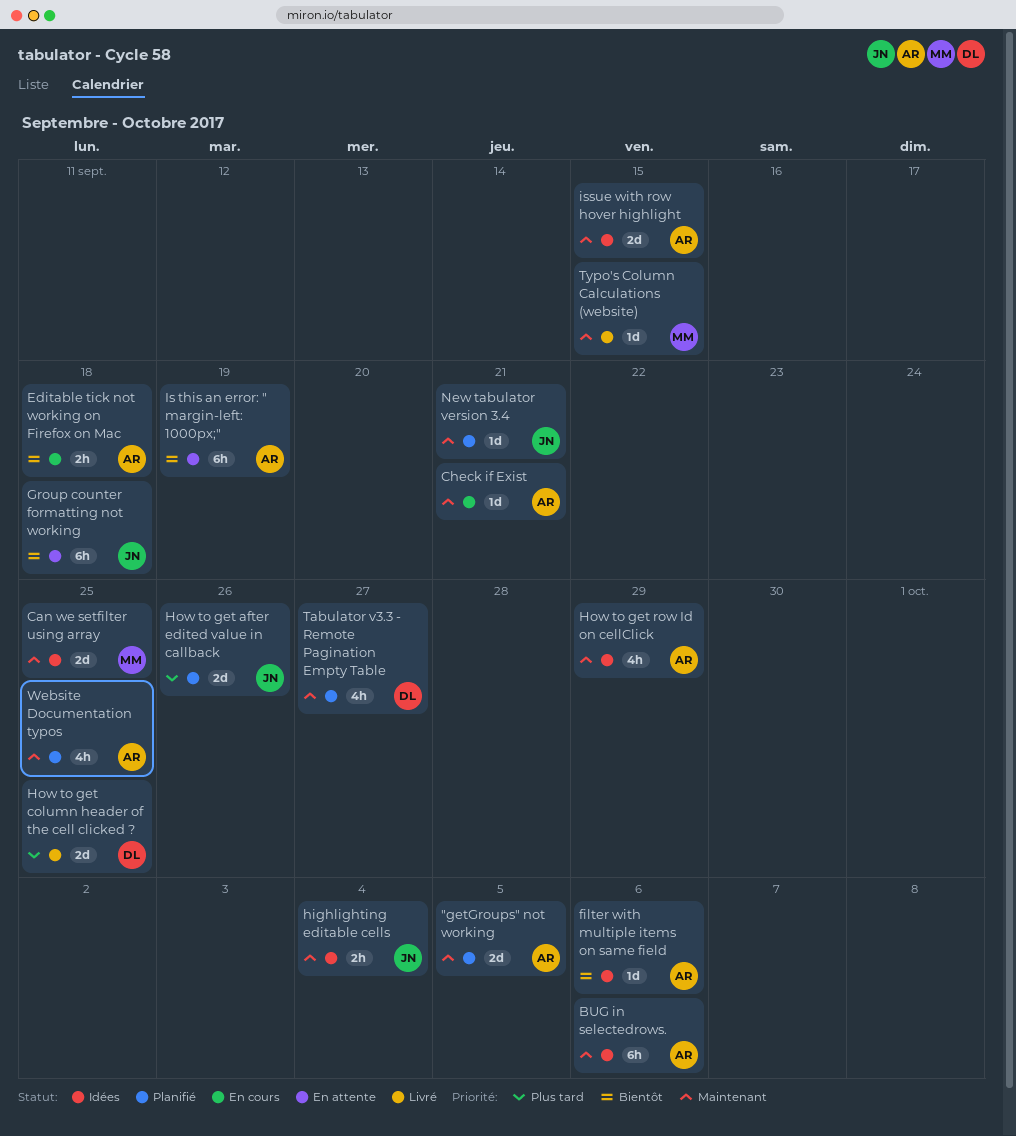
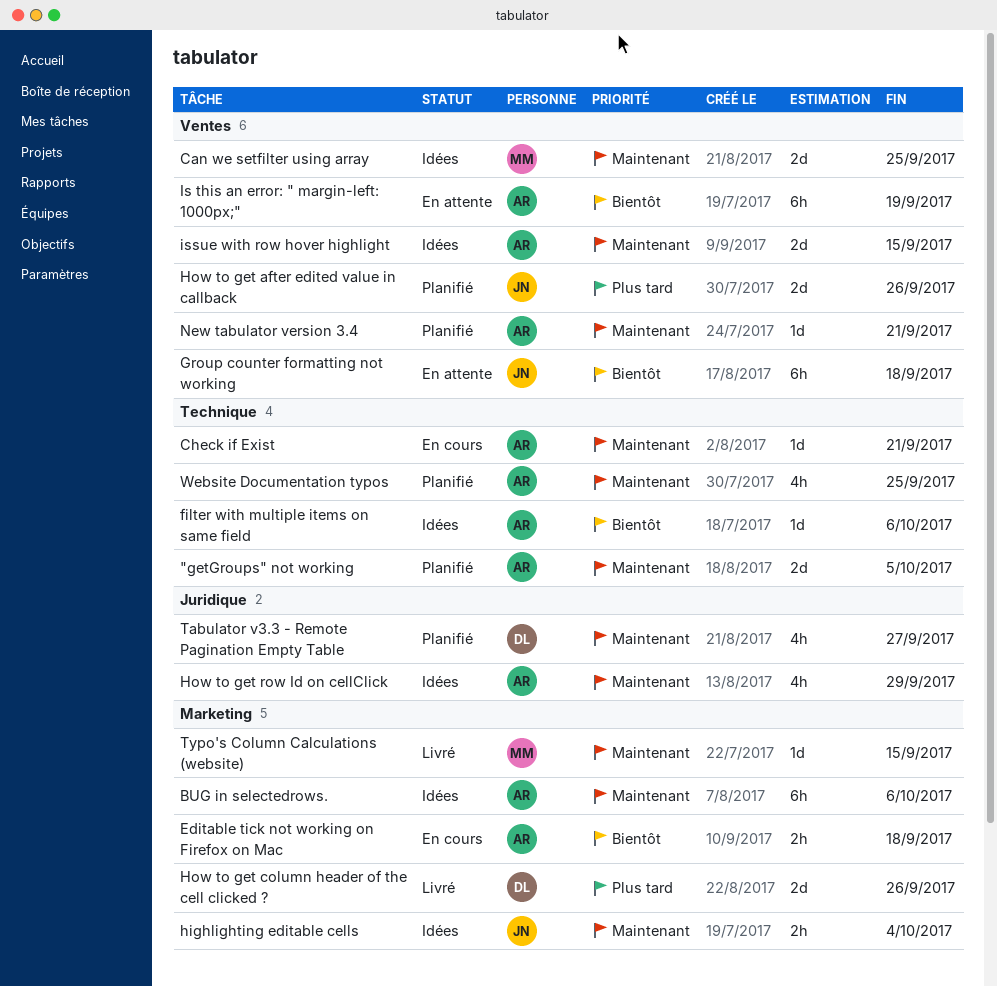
How to get column header of the cell clicked ?, due: Sep 25 -> Sep 26
New tabulator version 3.4, owner: JN -> AR

